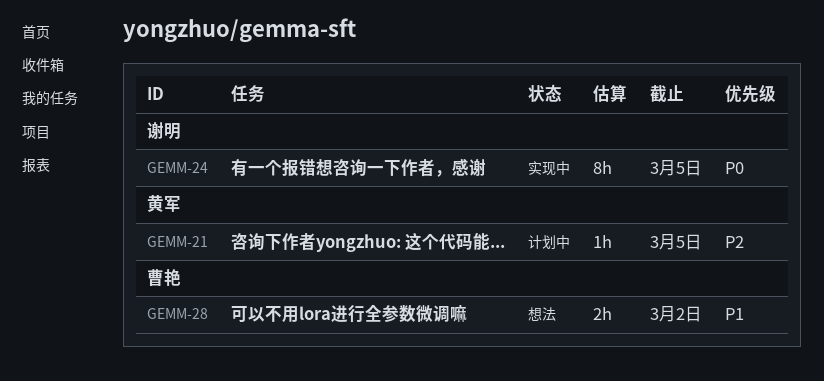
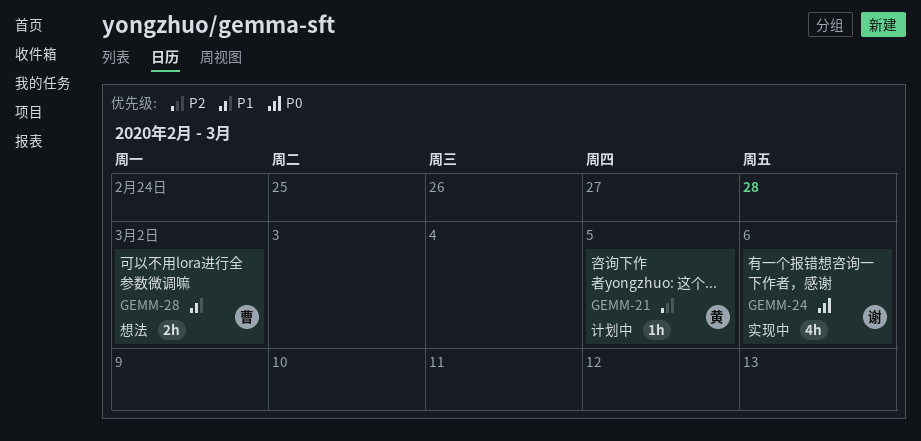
GEMM-24, estimate: 8h -> 4h
GEMM-24, due: Mar 5 -> Mar 6

